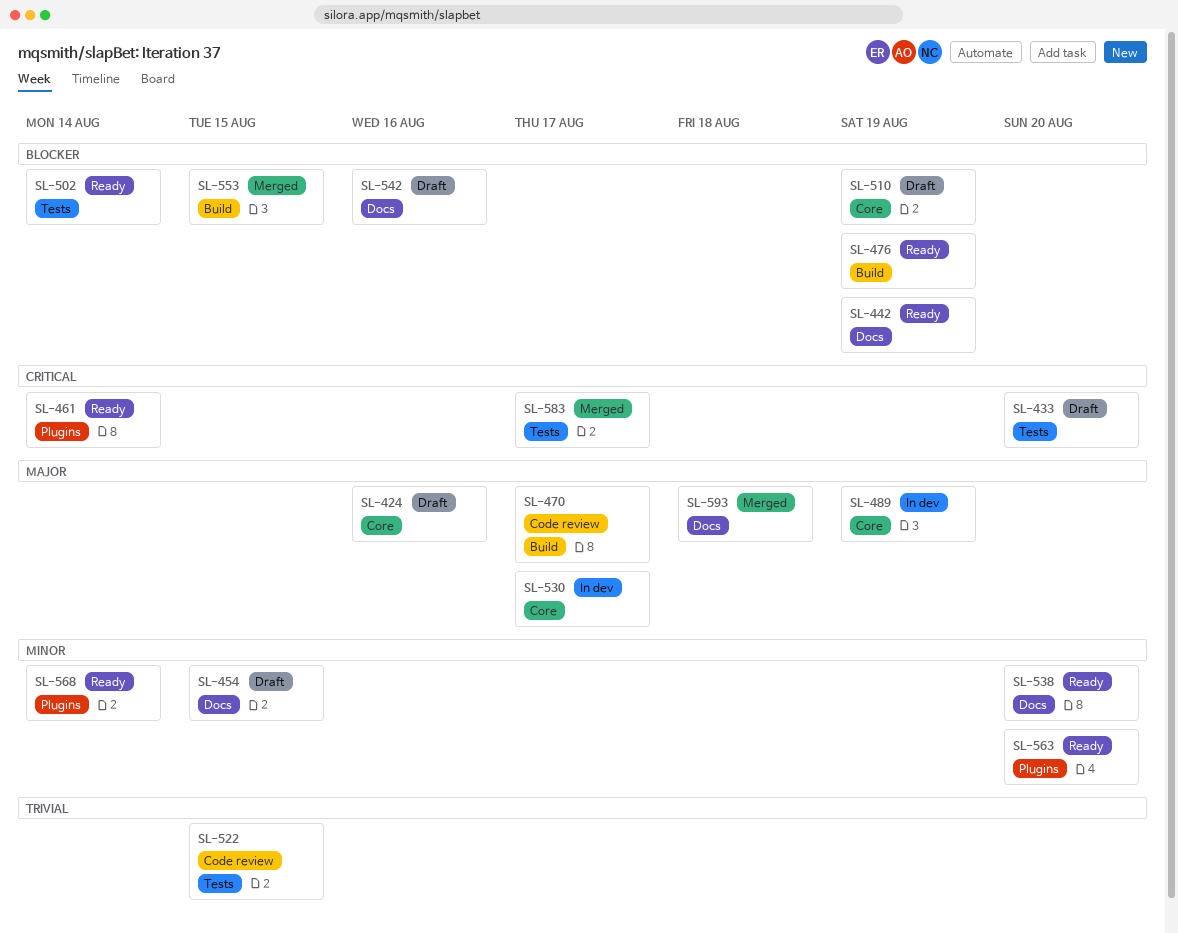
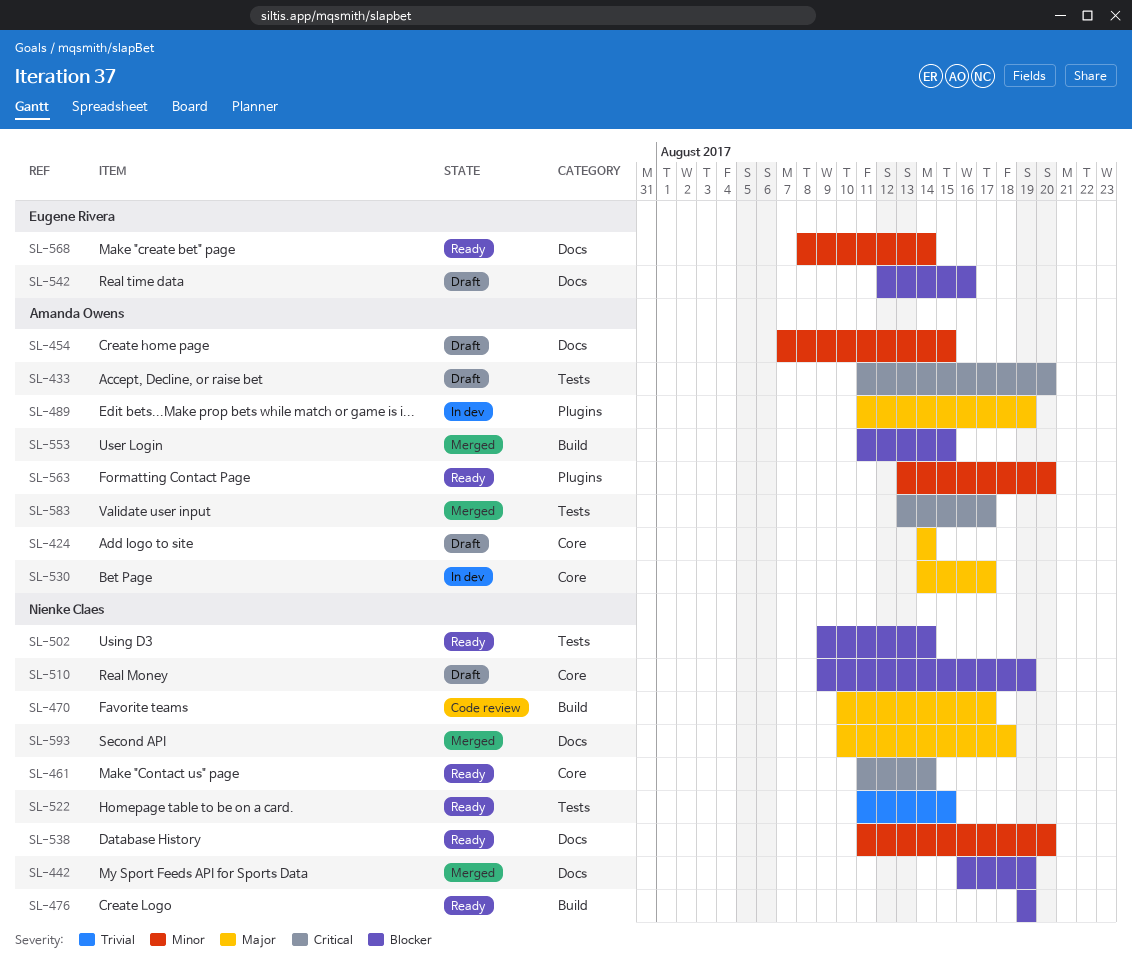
SL-424, due: Aug 16 -> Aug 14
SL-442, status: Ready -> Merged
SL-461, label: Plugins -> Core
SL-489, label: Core -> Plugins
SL-522, status: Code review -> Ready
SL-568, label: Plugins -> Docs

